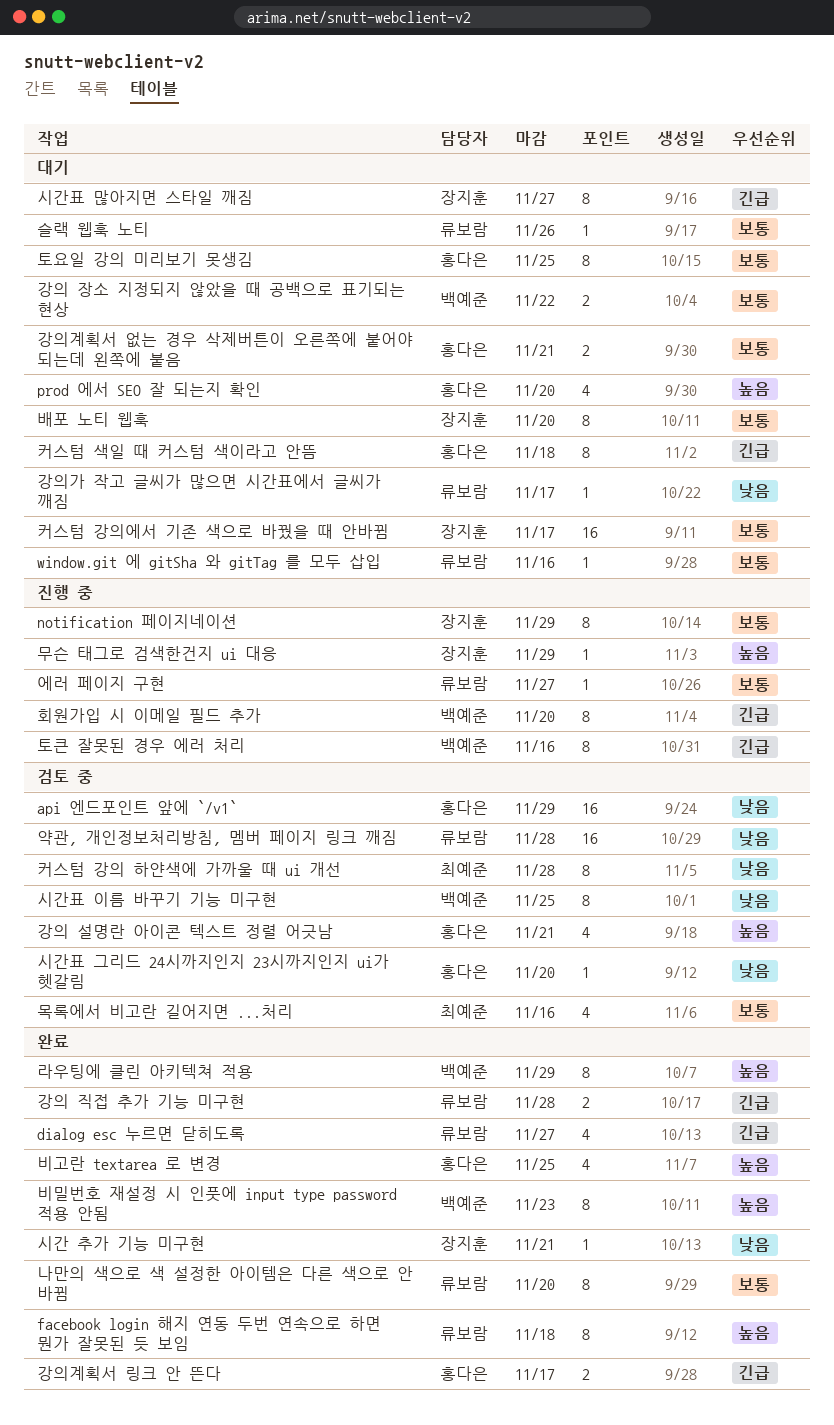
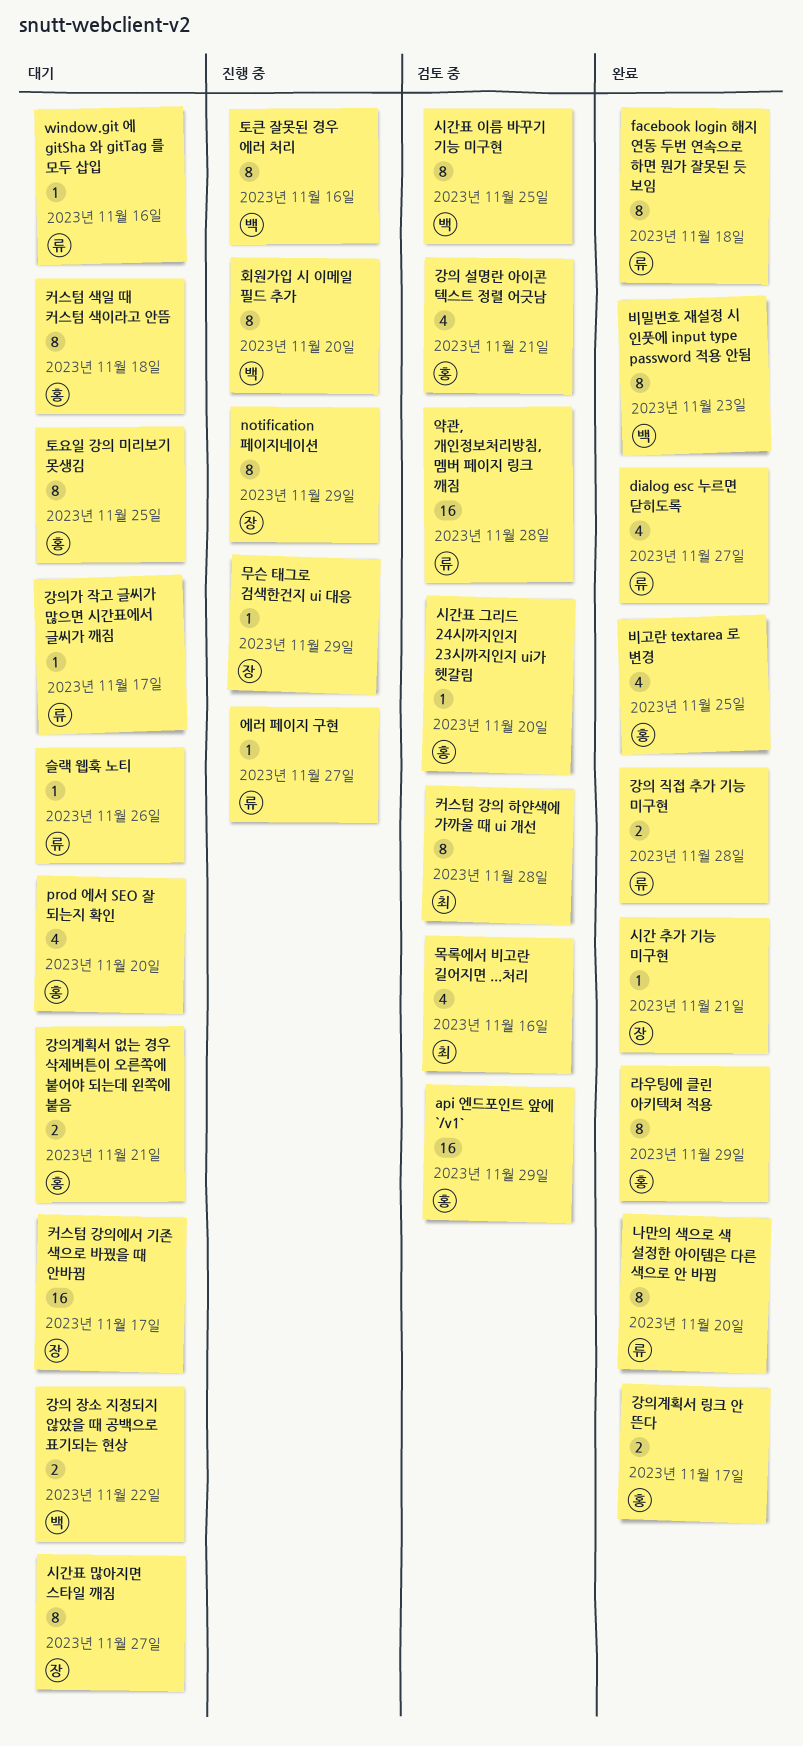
라우팅에 클린 아키텍쳐 적용, owner: 백예준 -> 홍다은
배포 노티 웹훅: present -> none

